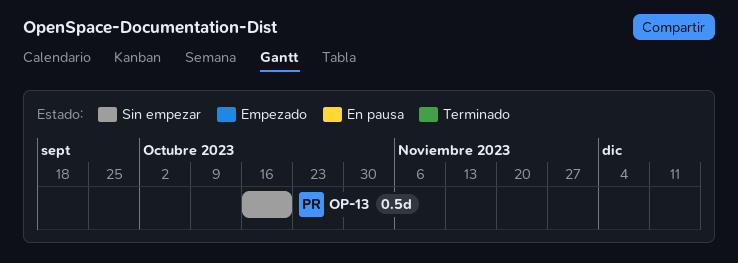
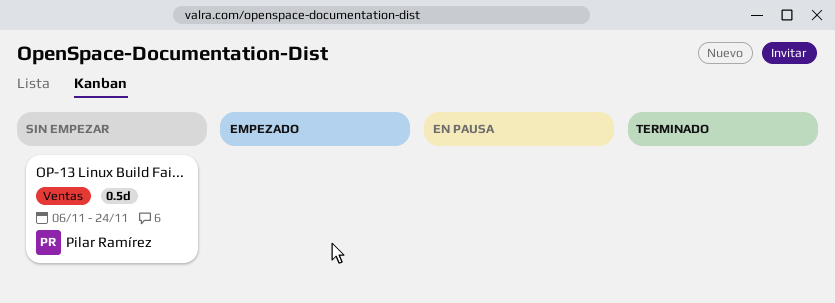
OP-13, start: Oct 16 -> Nov 6
OP-13, due: Oct 20 -> Nov 24

